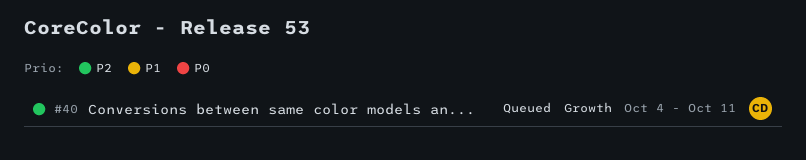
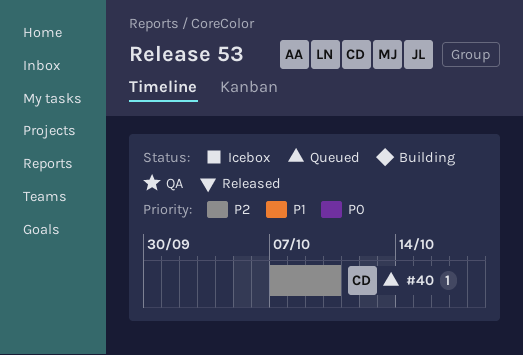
#40, start: Oct 4 -> Oct 7
#40, due: Oct 11 -> Oct 10

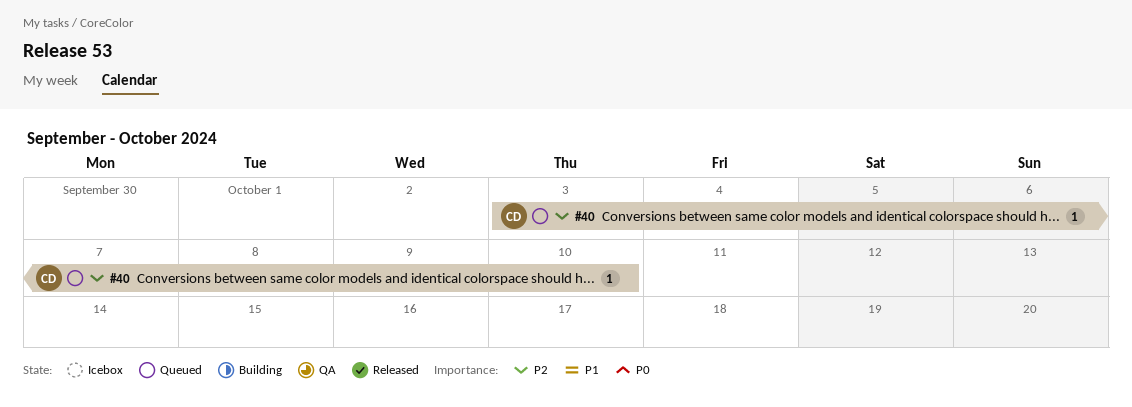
#40, start: Oct 7 -> Oct 3

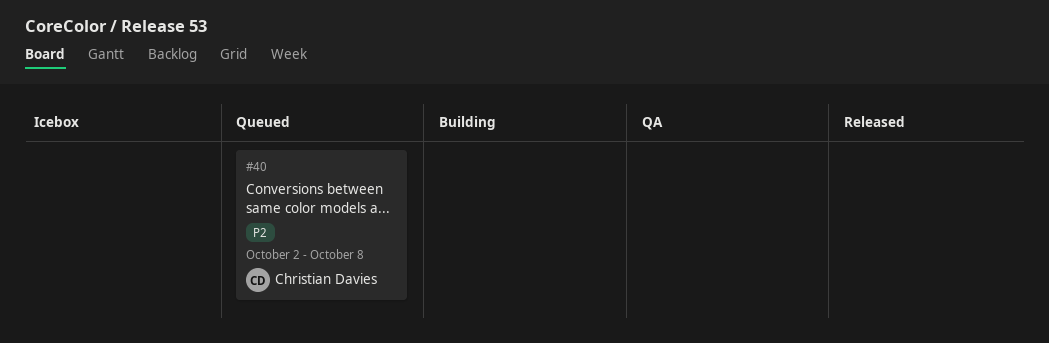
#40, start: Oct 3 -> Oct 2
#40, due: Oct 10 -> Oct 8

